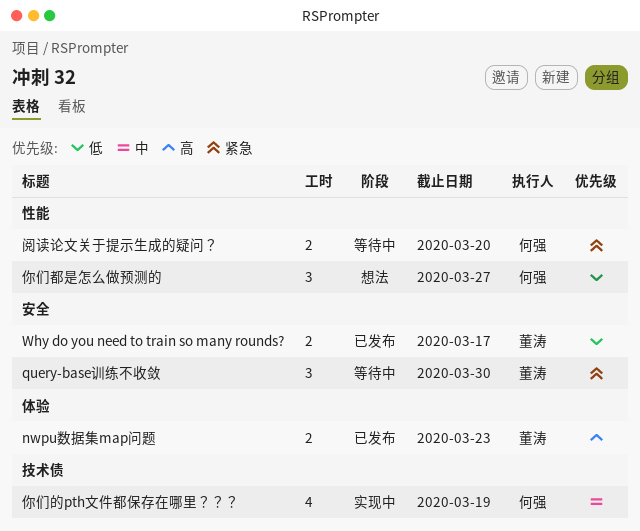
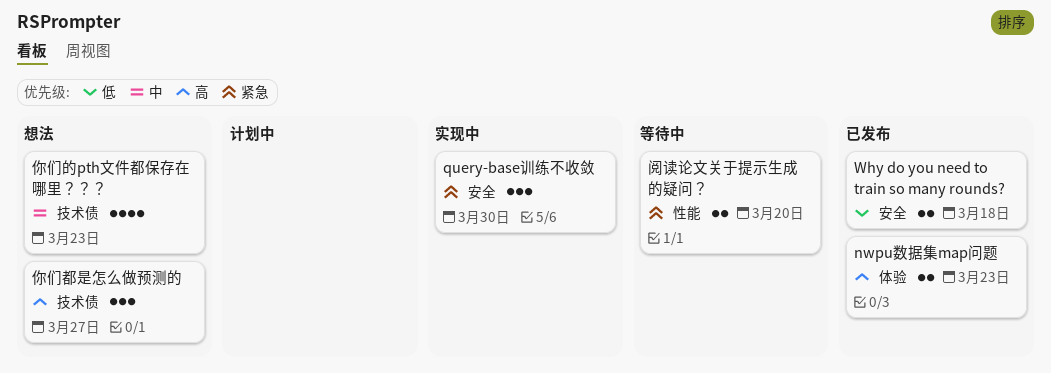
query-base训练不收敛, status: 等待中 -> 实现中
Why do you need to train so many rounds?, due: Mar 17 -> Mar 18
你们的pth文件都保存在哪里？？？, status: 实现中 -> 想法
你们的pth文件都保存在哪里？？？, due: Mar 19 -> Mar 23
你们都是怎么做预测的, priority: 低 -> 高
你们都是怎么做预测的, label: 性能 -> 技术债

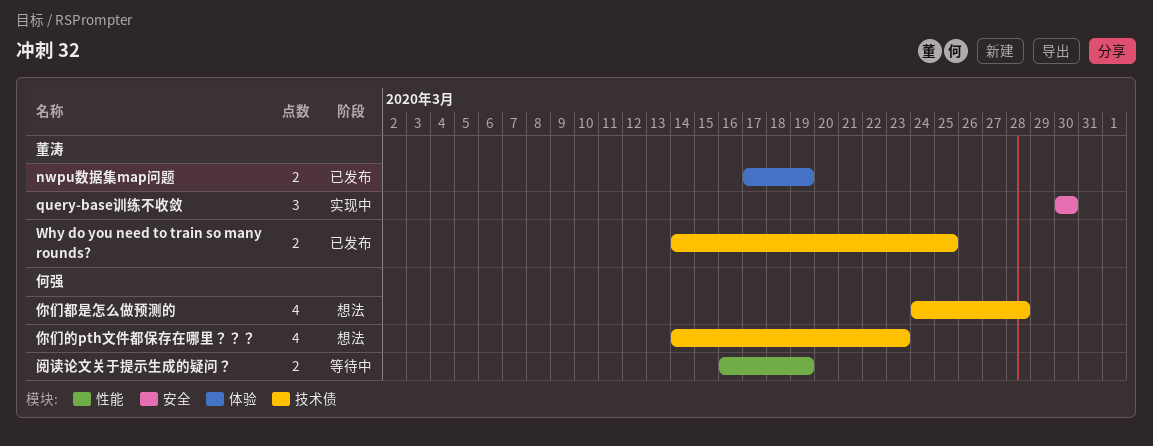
nwpu数据集map问题, due: Mar 23 -> Mar 19
Why do you need to train so many rounds?, label: 安全 -> 技术债
Why do you need to train so many rounds?, due: Mar 18 -> Mar 25
你们都是怎么做预测的, estimate: 3 -> 4
你们都是怎么做预测的, due: Mar 27 -> Mar 28
阅读论文关于提示生成的疑问？, due: Mar 20 -> Mar 19

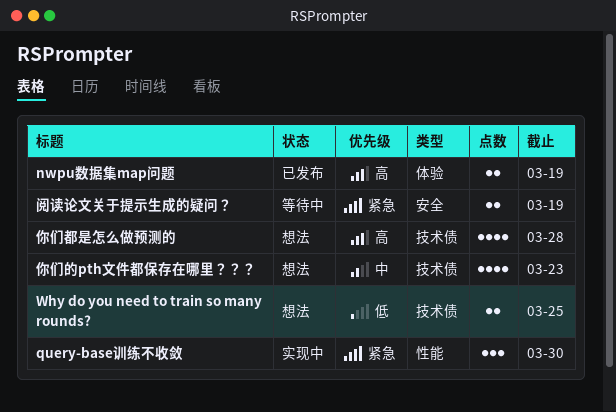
query-base训练不收敛, label: 安全 -> 性能
Why do you need to train so many rounds?, status: 已发布 -> 想法
阅读论文关于提示生成的疑问？, label: 性能 -> 安全

